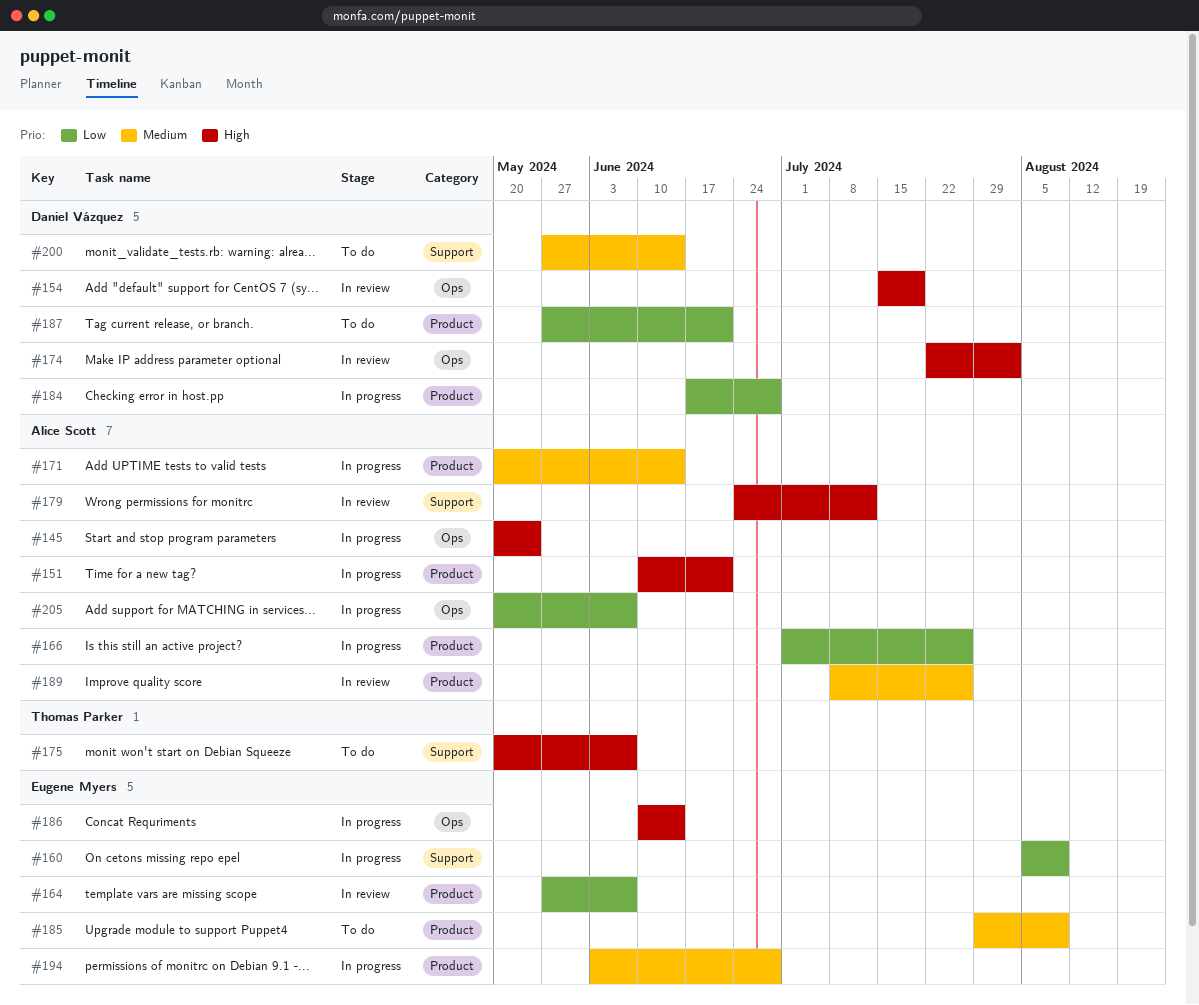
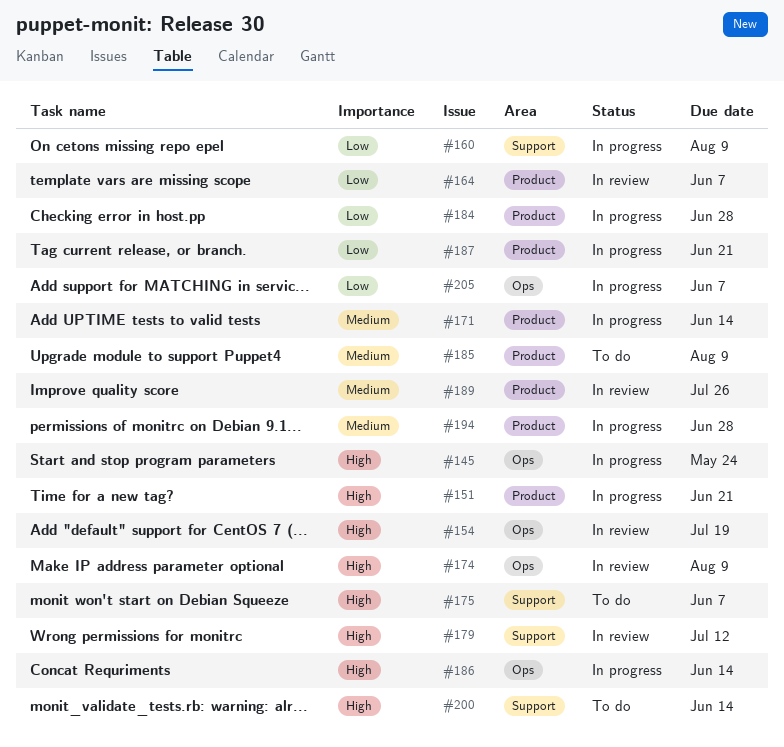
#166: present -> none
#174, due: Aug 2 -> Aug 9
#187, status: To do -> In progress
#200, priority: Medium -> High

